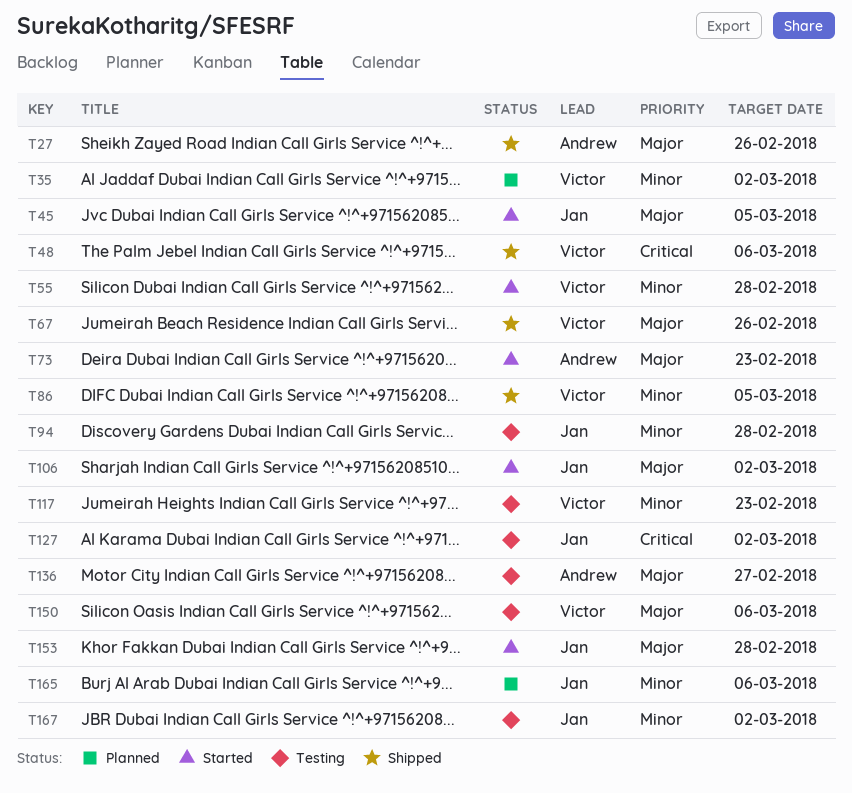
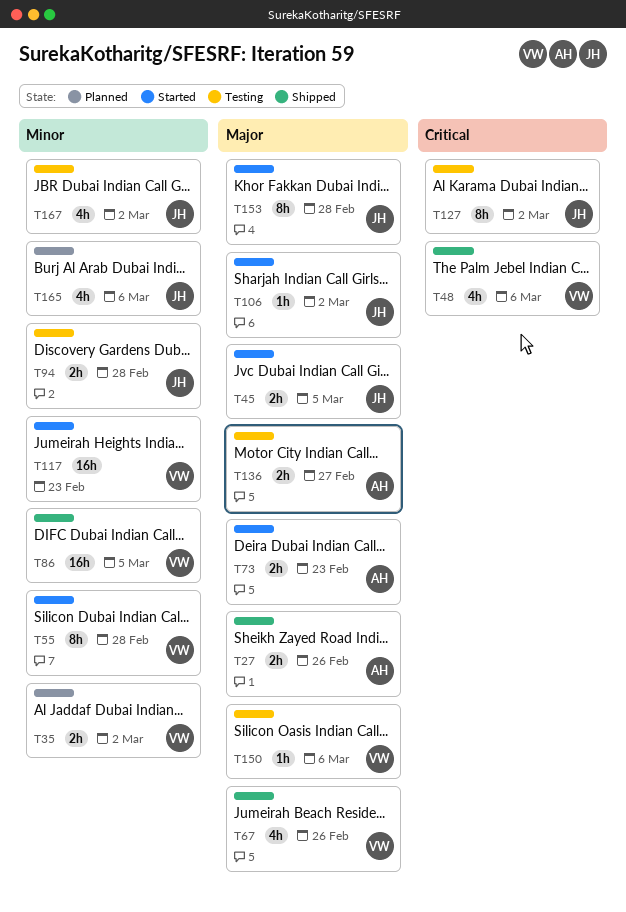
T117, status: Testing -> Started

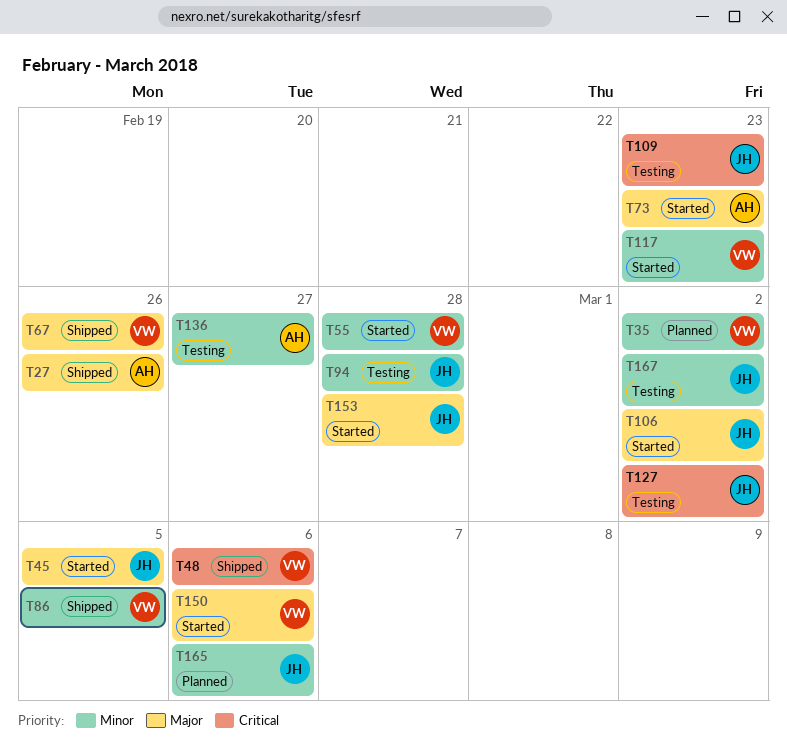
T109: none -> present
T136, priority: Major -> Minor
T150, status: Testing -> Started

